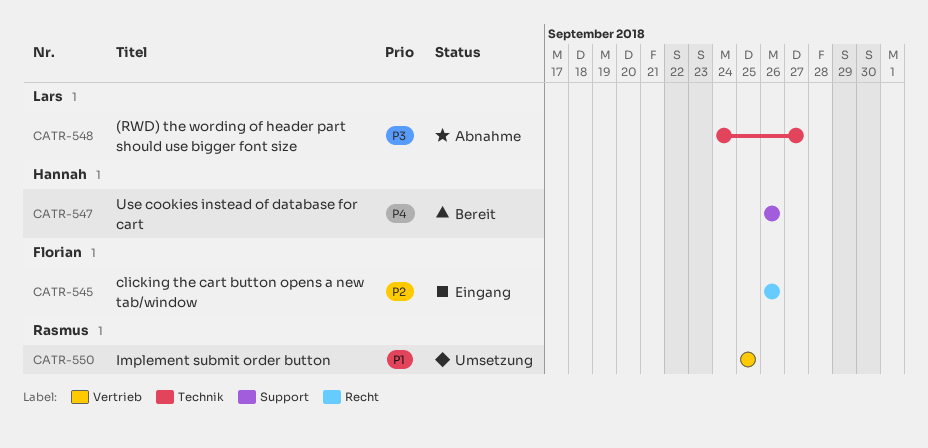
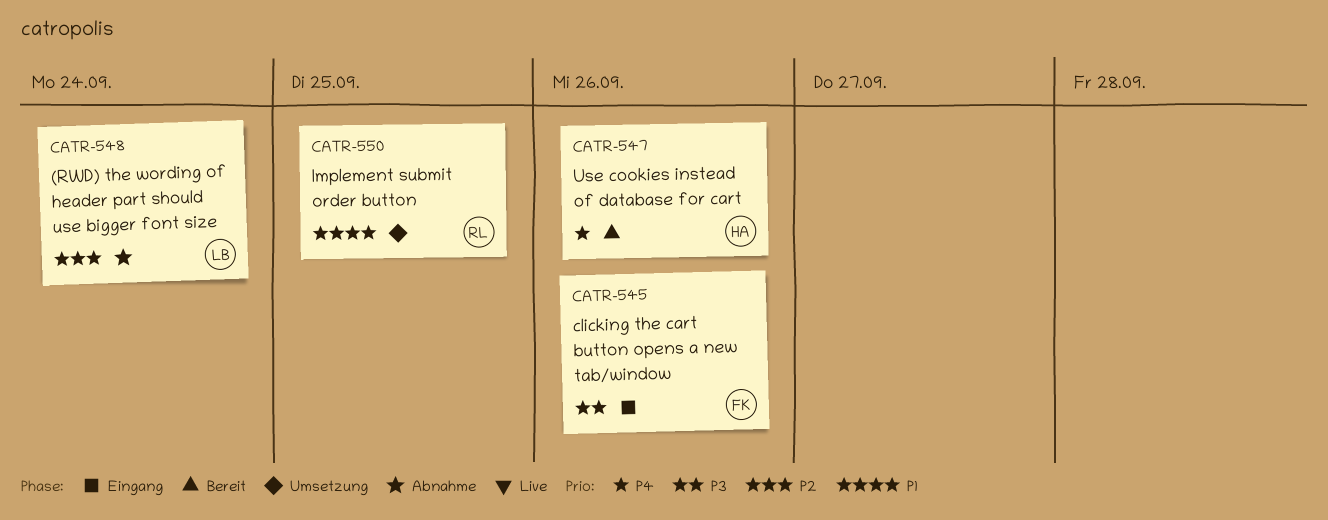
CATR-545, priority: P2 -> P3
CATR-548, priority: P3 -> P2
CATR-548, due: Sep 27 -> Sep 24

